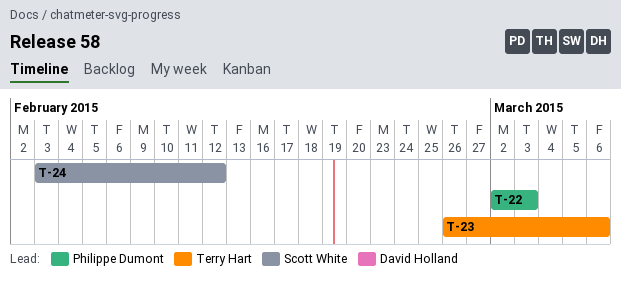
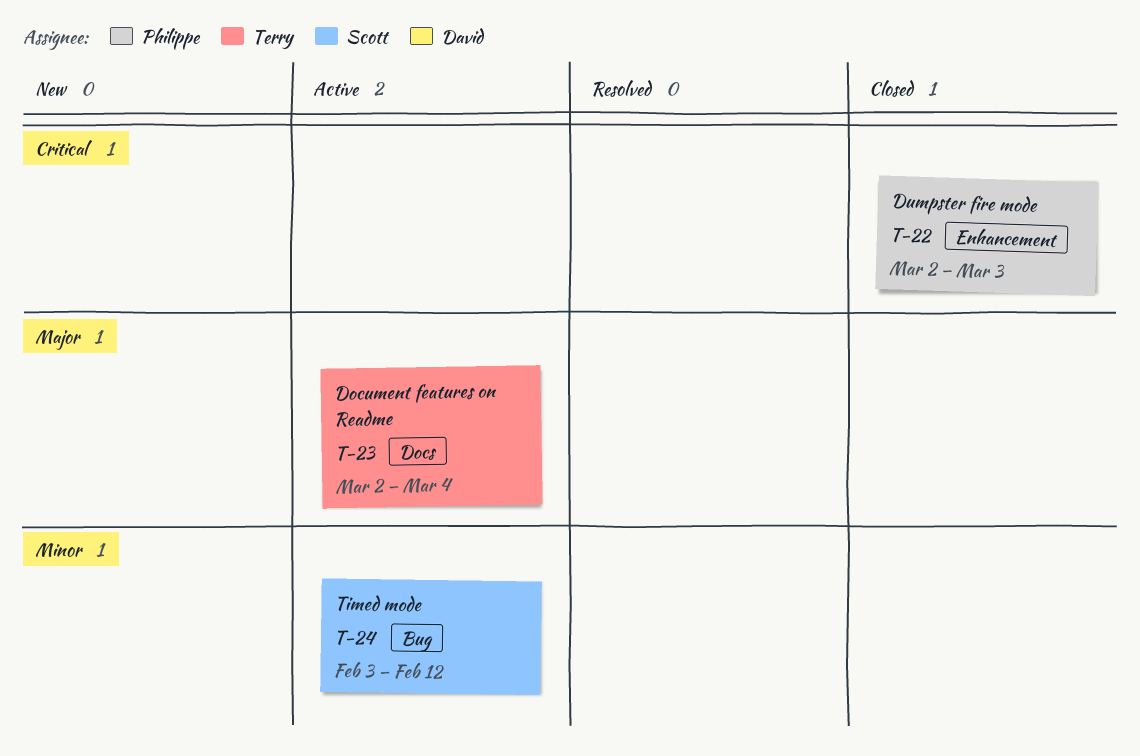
T-23, start: Feb 26 -> Mar 2
T-23, due: Mar 6 -> Mar 4

